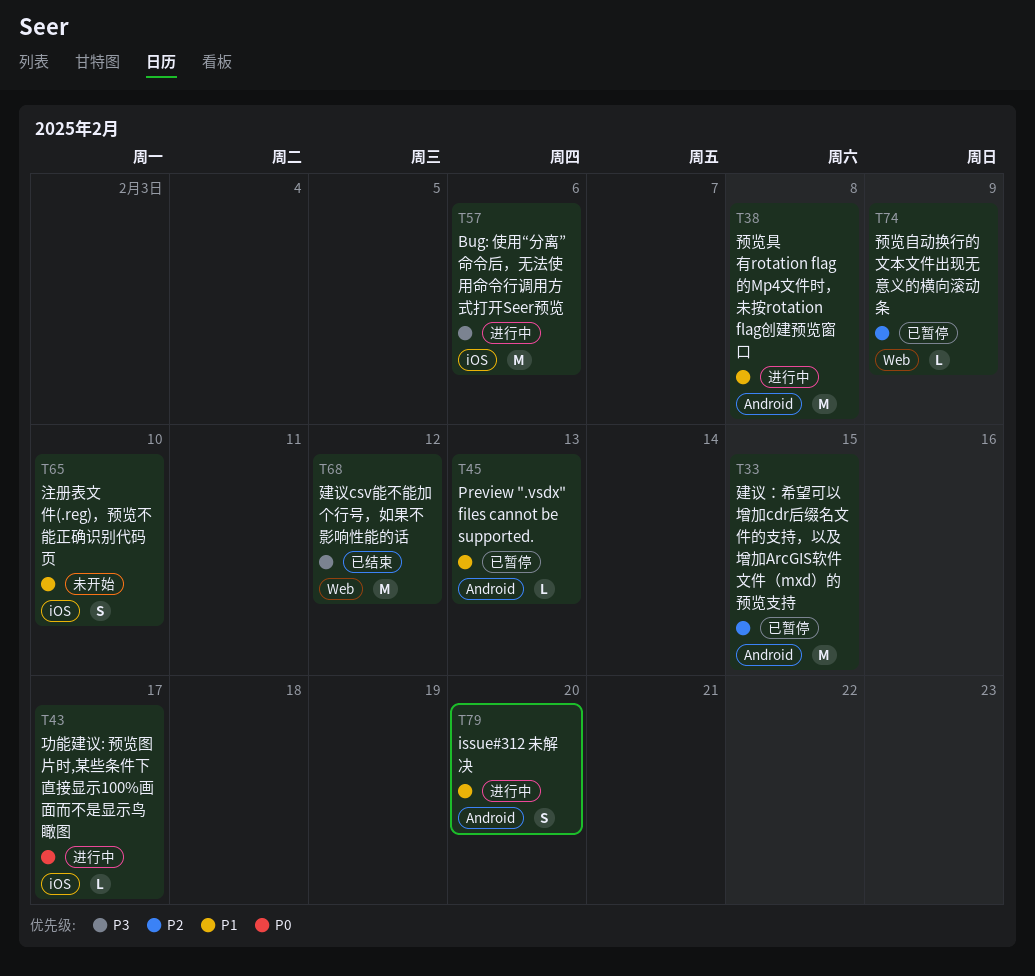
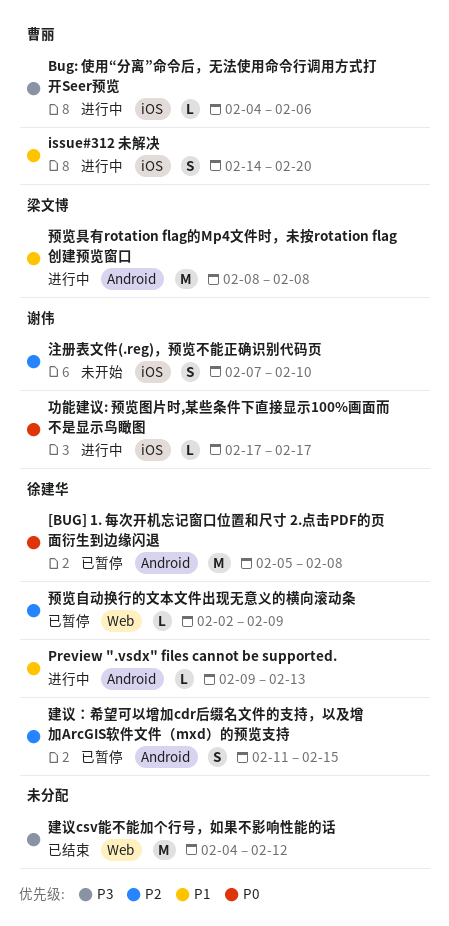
[BUG] 1. 每次开机忘记窗口位置和尺寸 2.点击PDF的页面衍生到边缘闪退: none -> present
Bug: 使用“分离”命令后，无法使用命令行调用方式打开Seer预览, estimate: M -> L
issue#312 未解决, label: Android -> iOS
Preview ".vsdx" files cannot be supported., status: 已暂停 -> 进行中
建议：希望可以增加cdr后缀名文件的支持，以及增加ArcGIS软件文件（mxd）的预览支持, estimate: M -> S
注册表文件(.reg)，预览不能正确识别代码页, priority: P1 -> P2

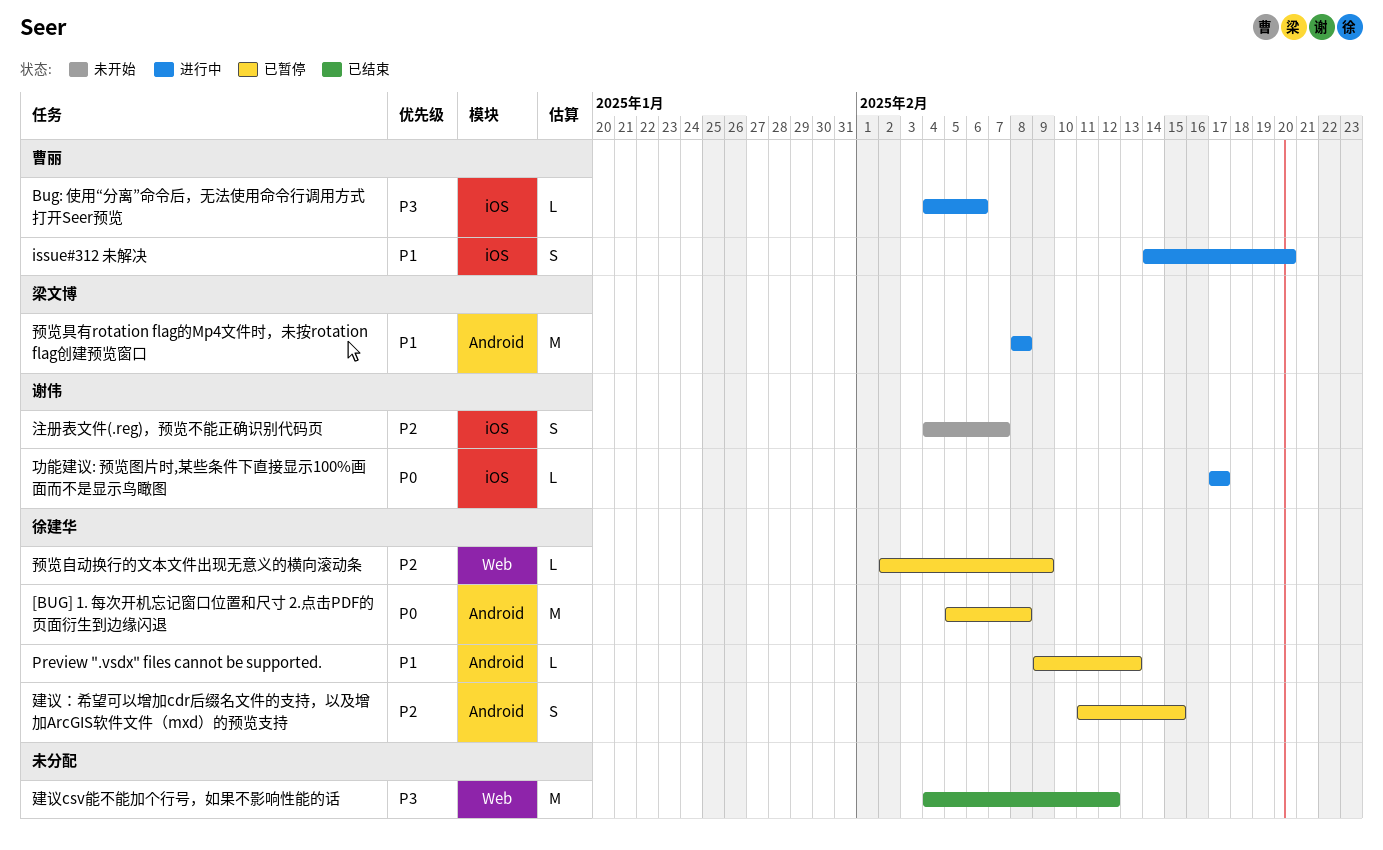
Preview ".vsdx" files cannot be supported., status: 进行中 -> 已暂停
注册表文件(.reg)，预览不能正确识别代码页, start: Feb 7 -> Feb 4
注册表文件(.reg)，预览不能正确识别代码页, due: Feb 10 -> Feb 7

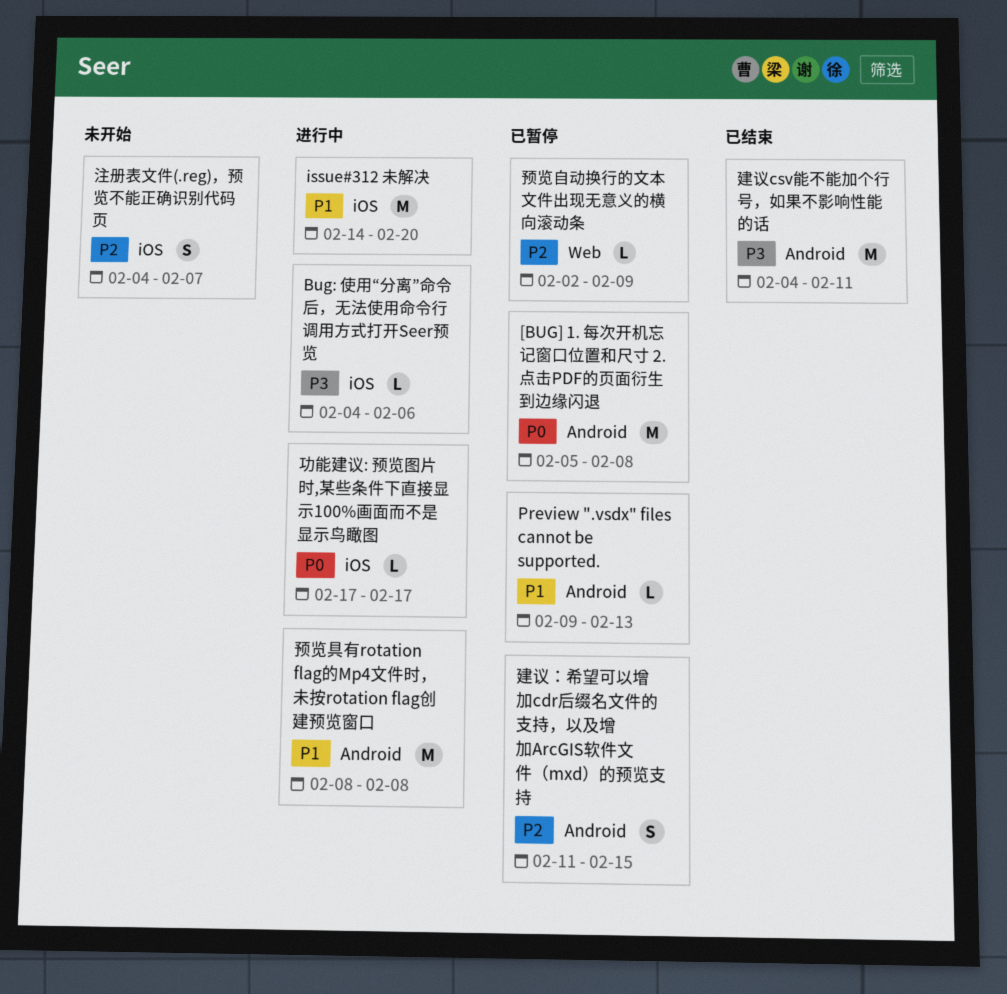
issue#312 未解决, estimate: S -> M
建议csv能不能加个行号，如果不影响性能的话, label: Web -> Android
建议csv能不能加个行号，如果不影响性能的话, due: Feb 12 -> Feb 11

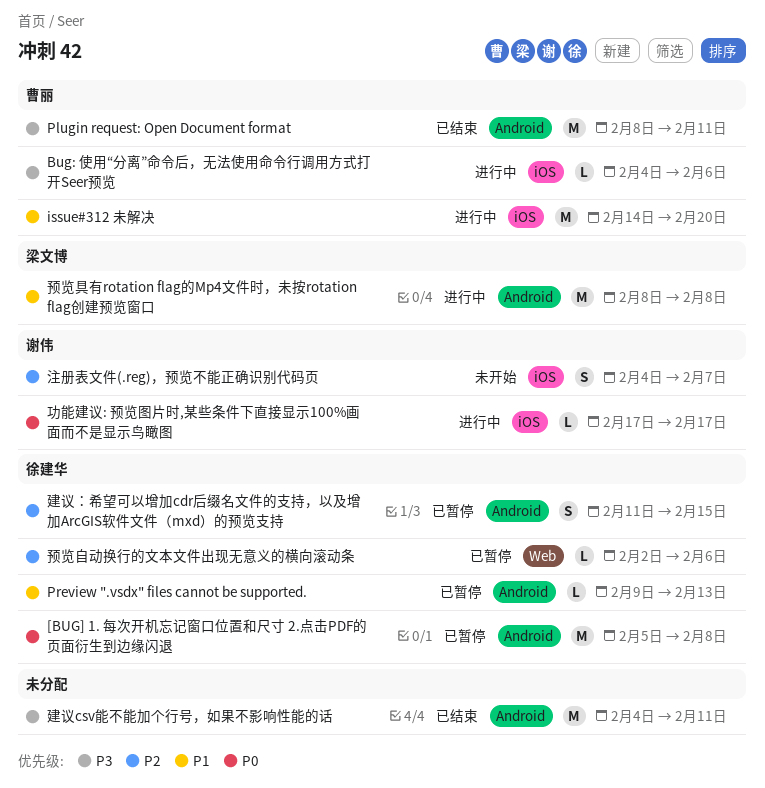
Plugin request: Open Document format: none -> present
预览自动换行的文本文件出现无意义的横向滚动条, due: Feb 9 -> Feb 6

